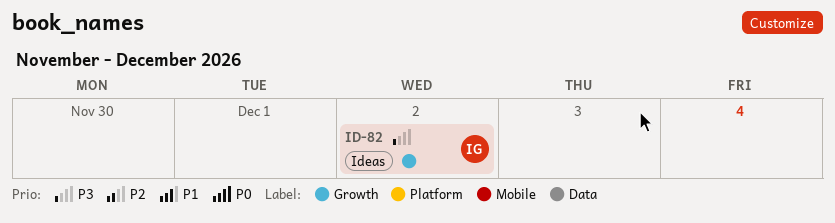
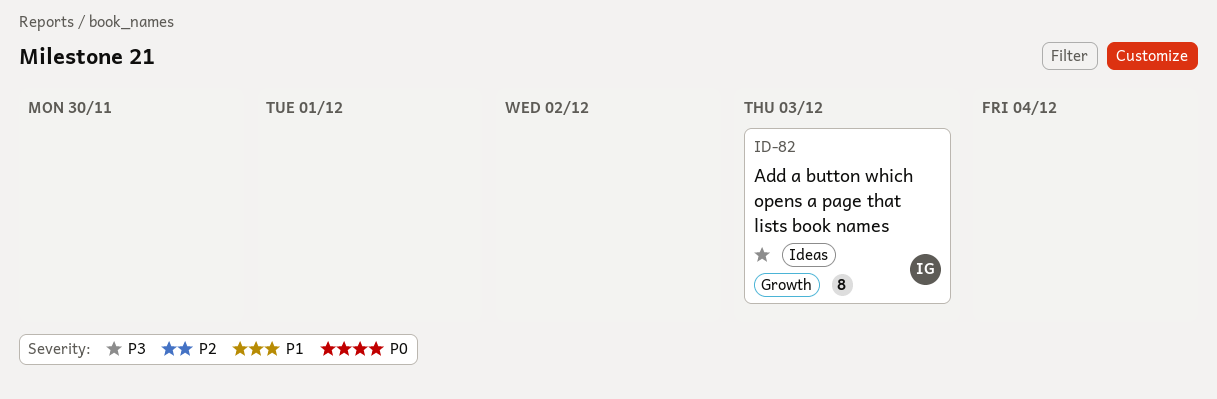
ID-82, due: Dec 2 -> Dec 3

